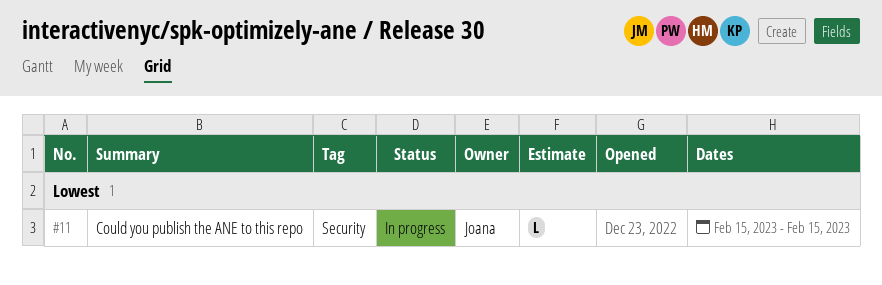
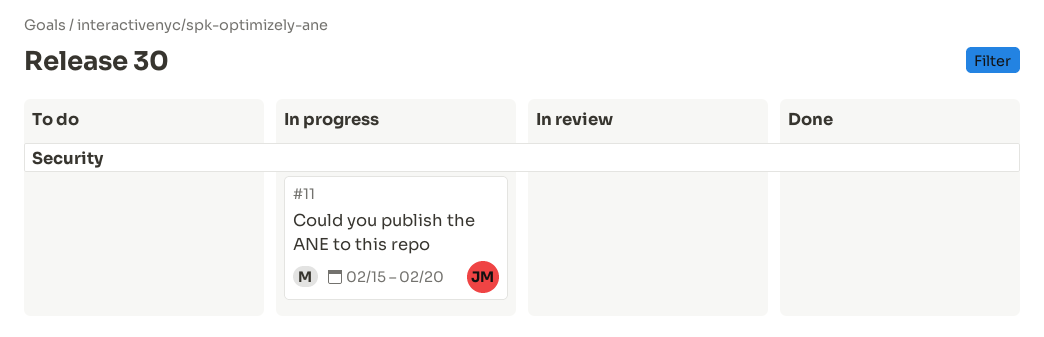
#11, estimate: L -> M
#11, due: Feb 15 -> Feb 20

